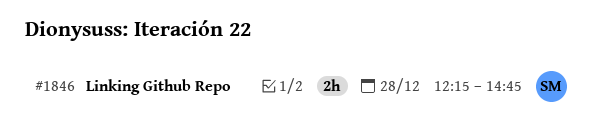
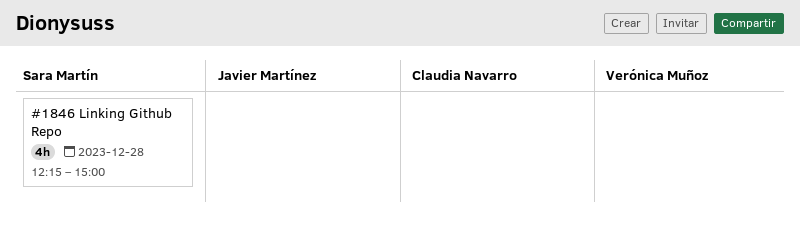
#1846, estimate: 2h -> 4h
#1846, ends: 14:45 -> 15:00

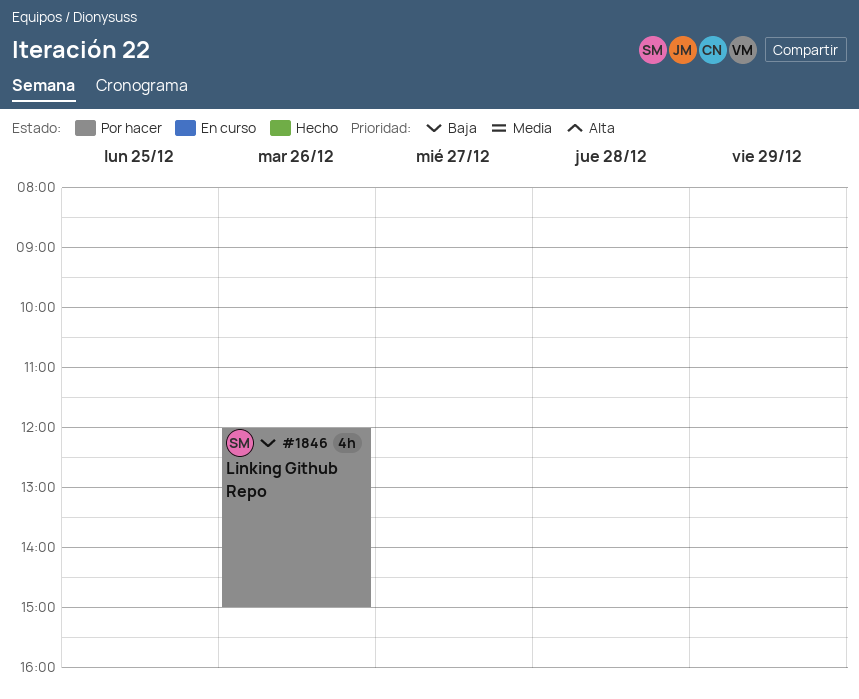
#1846, day: Dec 28 -> Dec 26
#1846, begins: 12:15 -> 12:00

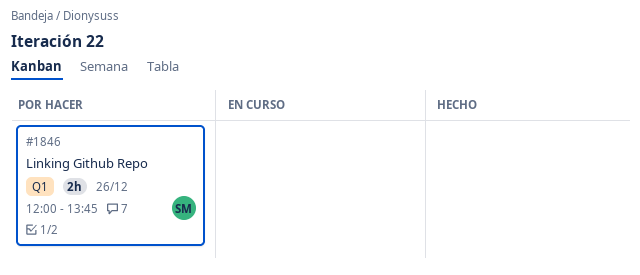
#1846, estimate: 4h -> 2h
#1846, ends: 15:00 -> 13:45

